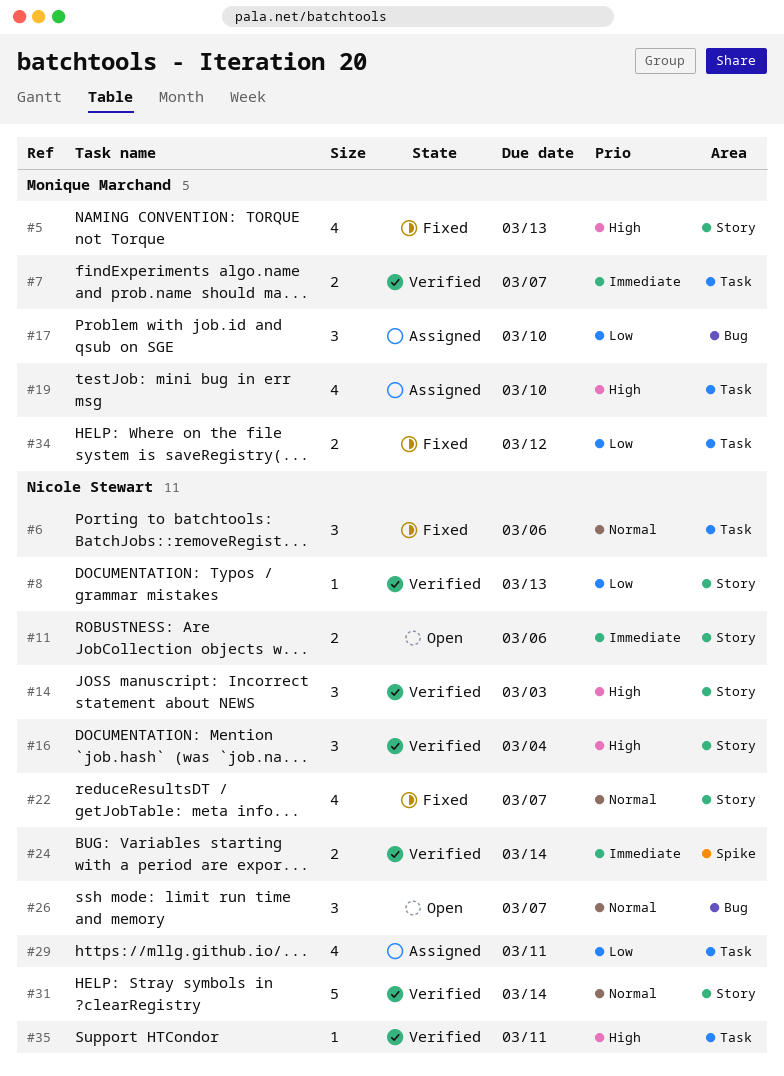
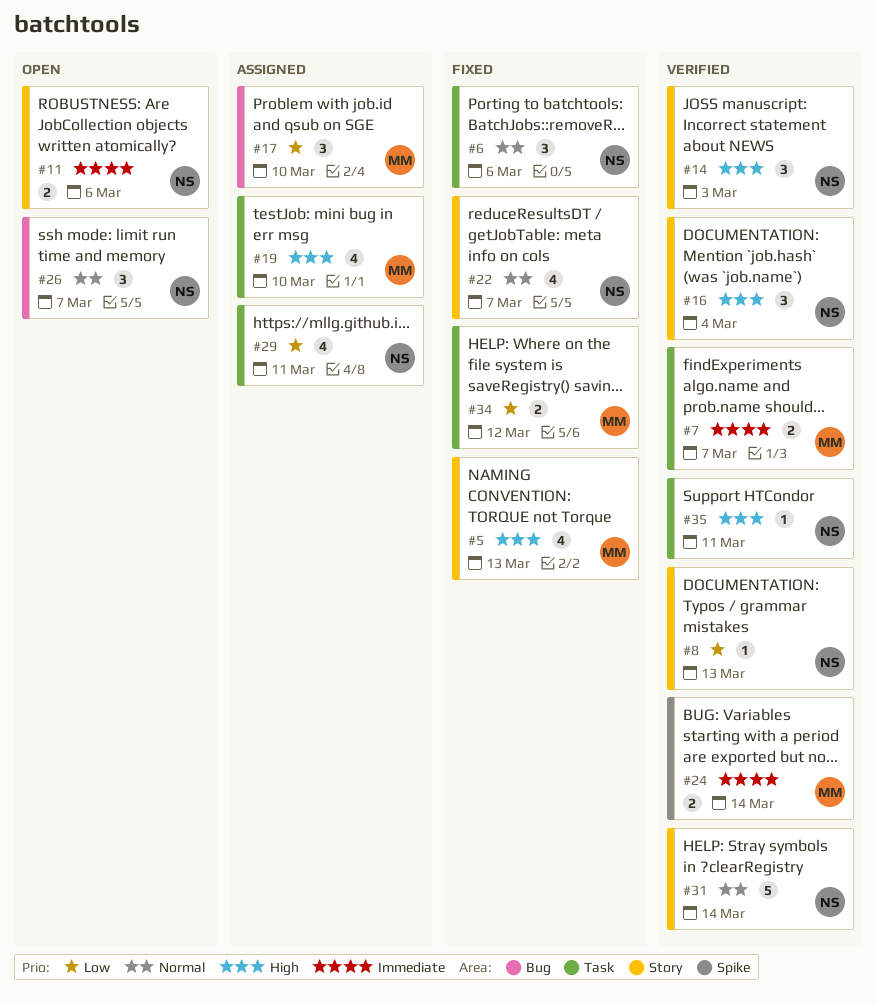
#24, owner: Nicole Stewart -> Monique Marchand

